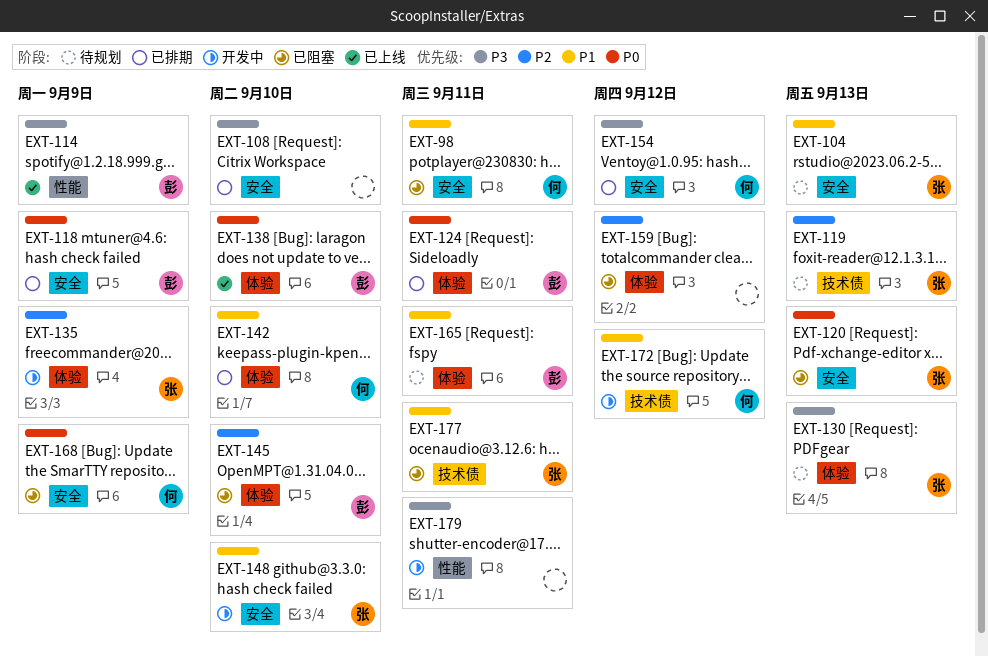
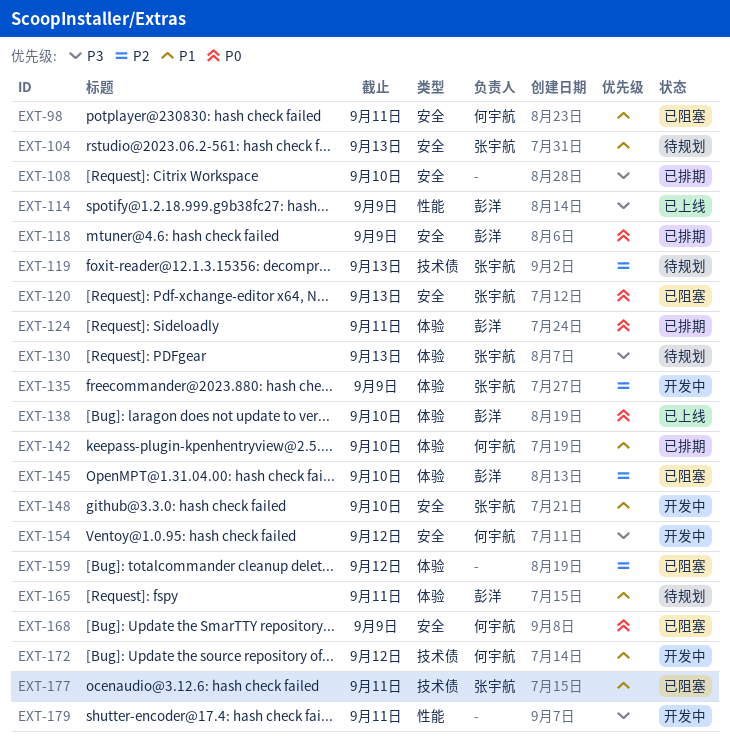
EXT-154, status: 已排期 -> 开发中

